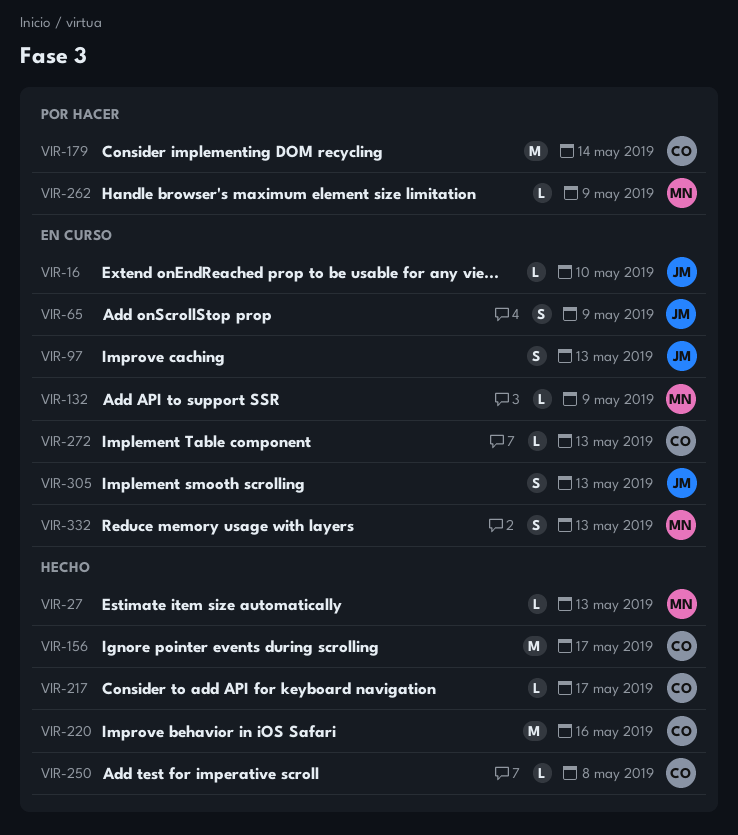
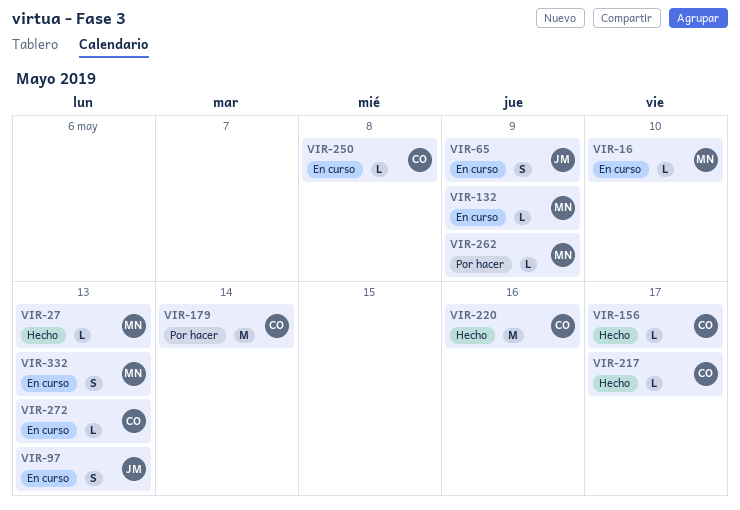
VIR-16, owner: JM -> MN
VIR-156, estimate: M -> L
VIR-250, status: Hecho -> En curso
VIR-305: present -> none

